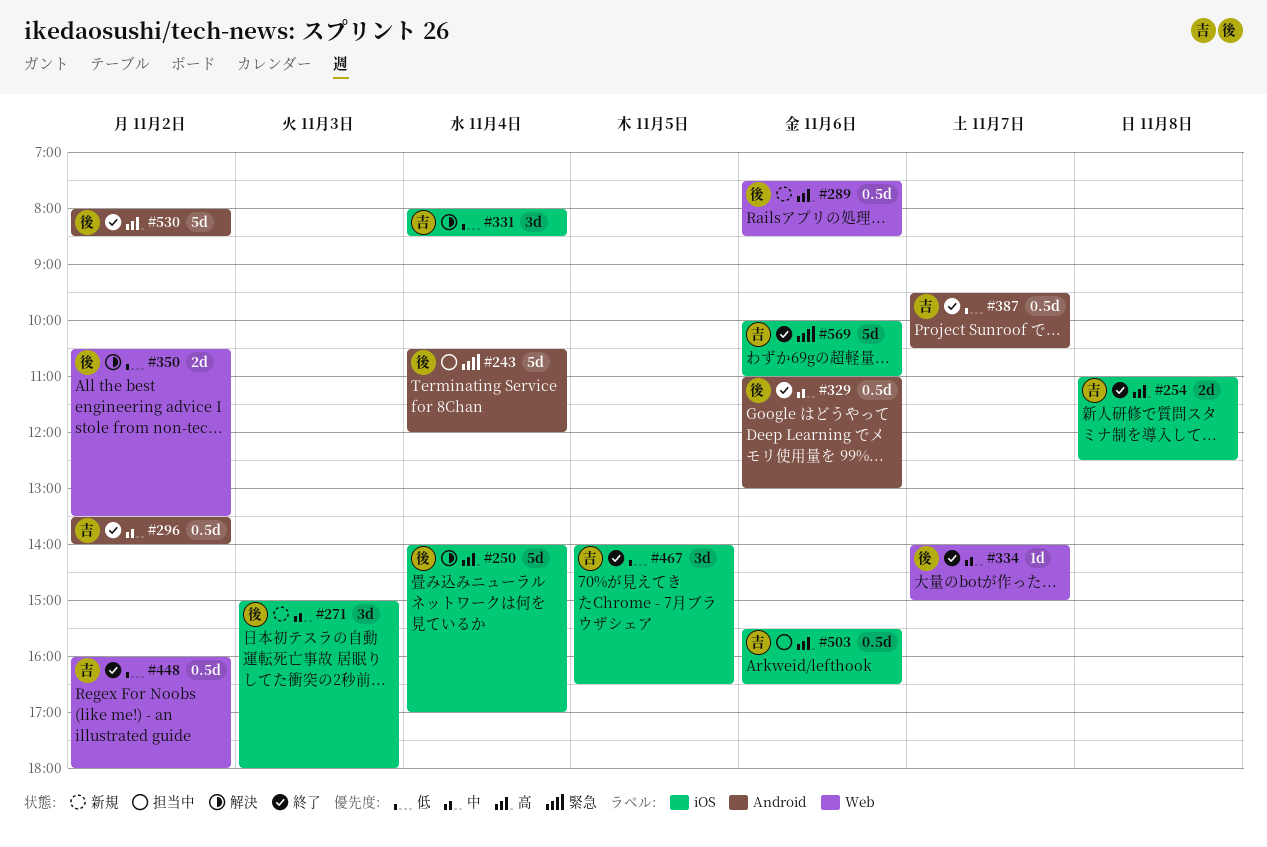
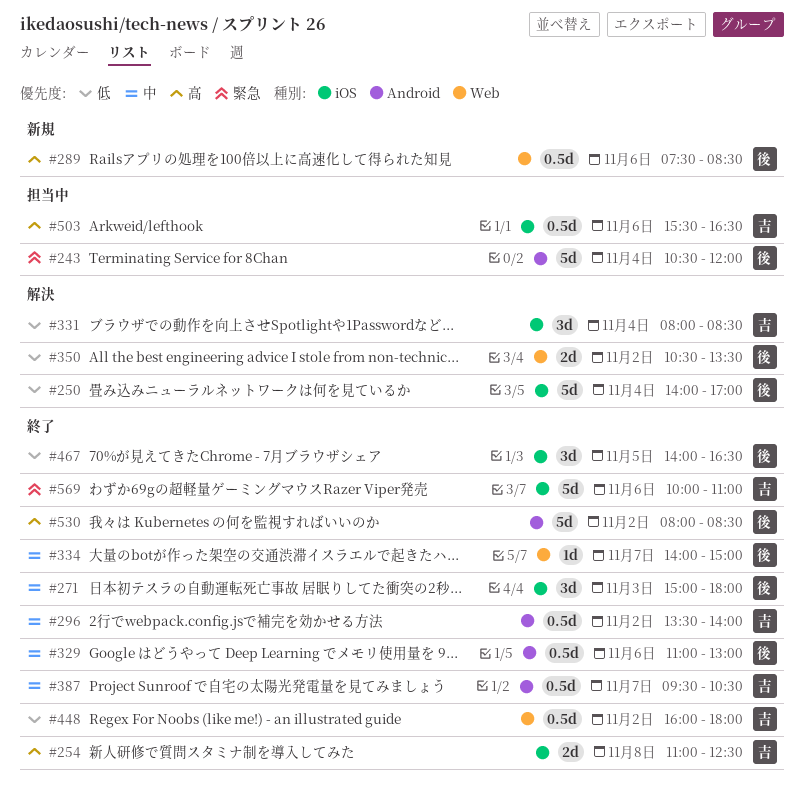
#250, priority: 高 -> 低
#271, status: 新規 -> 終了
#387, priority: 低 -> 中
#467, owner: 吉 -> 後

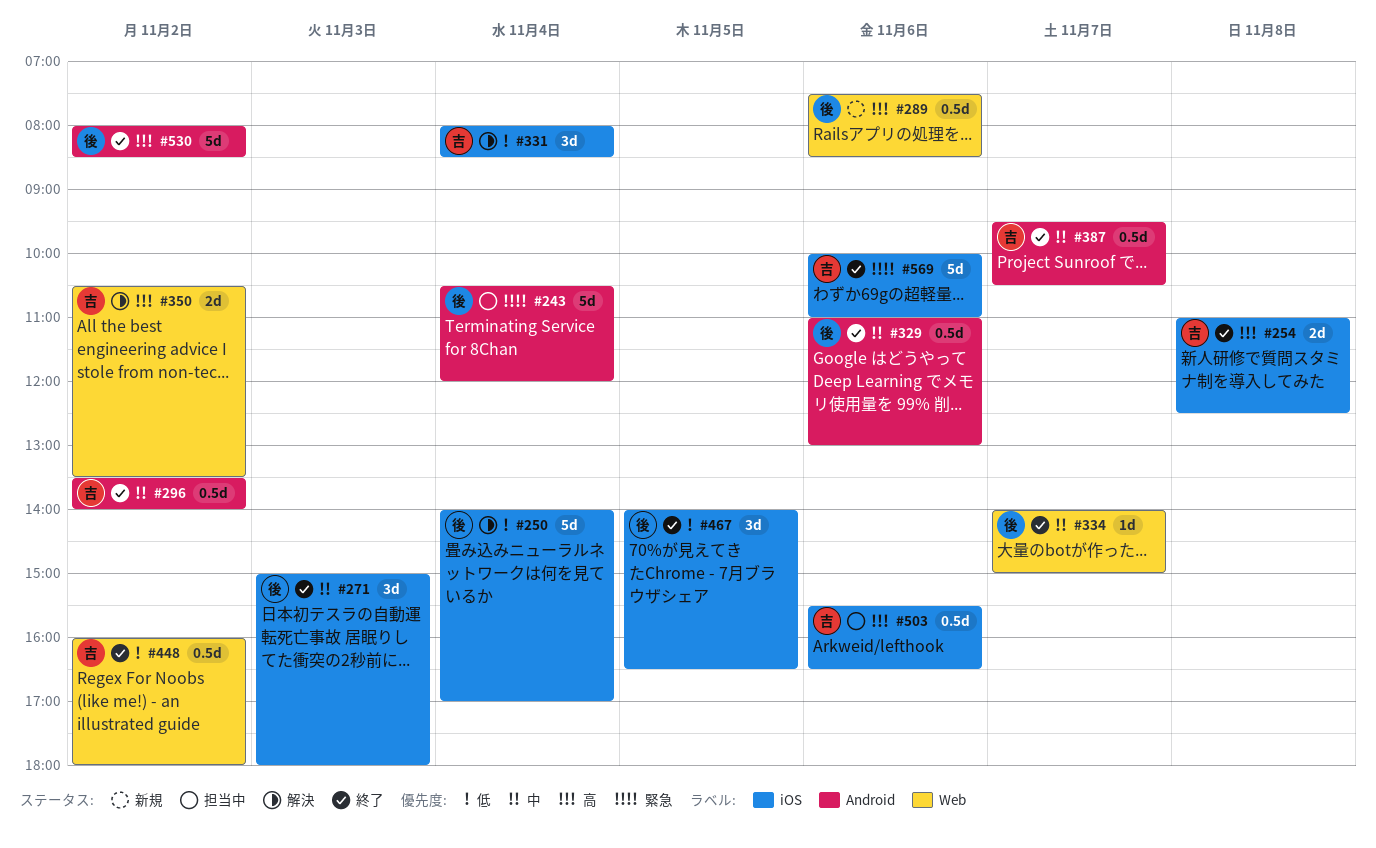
#350, owner: 後 -> 吉
#350, priority: 低 -> 高

